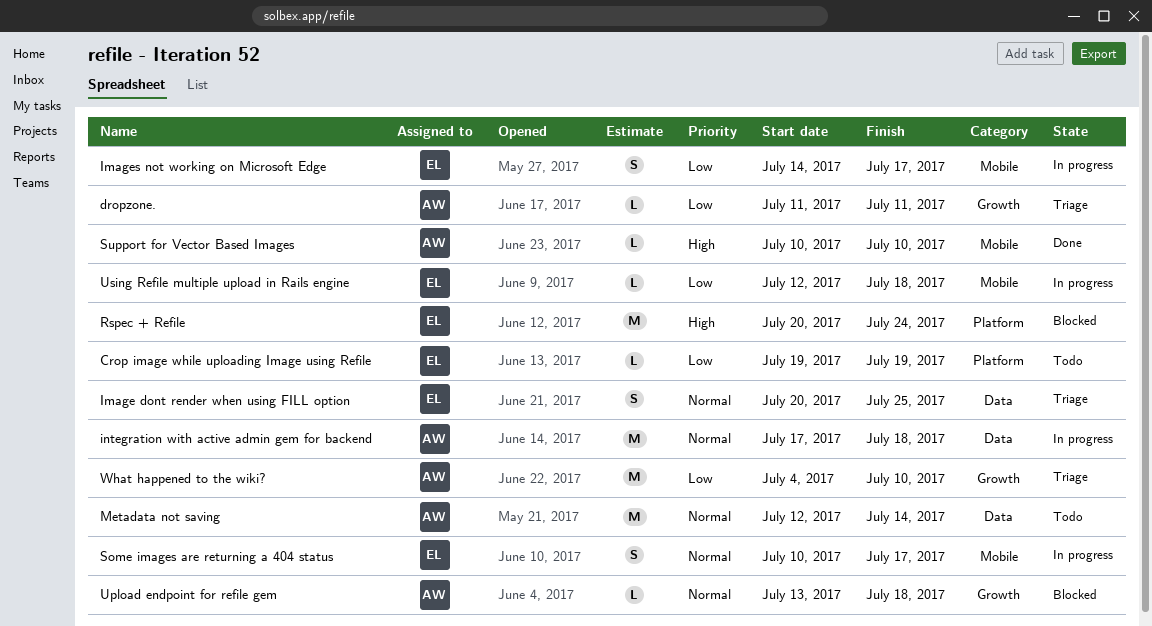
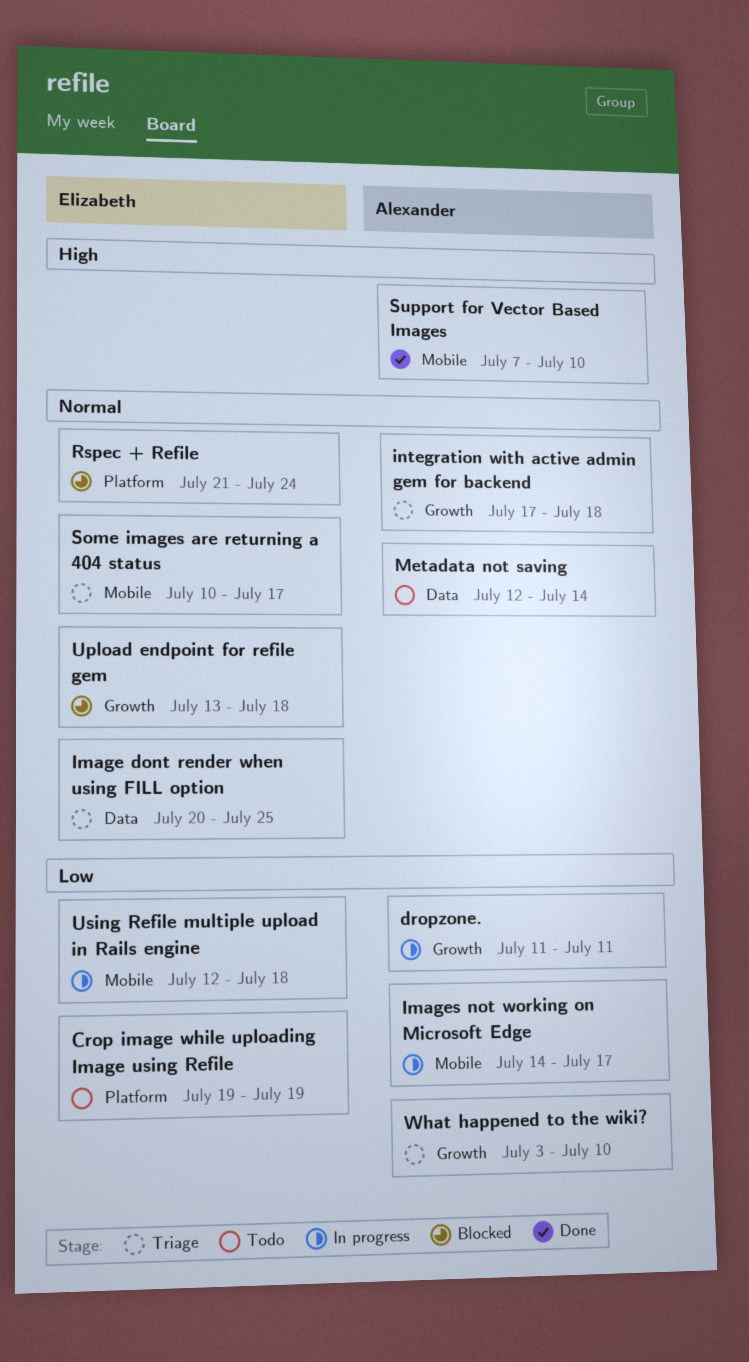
dropzone., status: Triage -> In progress
Images not working on Microsoft Edge, owner: Elizabeth -> Alexander
integration with active admin gem for backend, status: In progress -> Triage
integration with active admin gem for backend, label: Data -> Growth
Rspec + Refile, priority: High -> Normal
Rspec + Refile, start: Jul 20 -> Jul 21
Some images are returning a 404 status, status: In progress -> Triage
Support for Vector Based Images, start: Jul 10 -> Jul 7
Upload endpoint for refile gem, owner: Alexander -> Elizabeth
What happened to the wiki?, start: Jul 4 -> Jul 3

